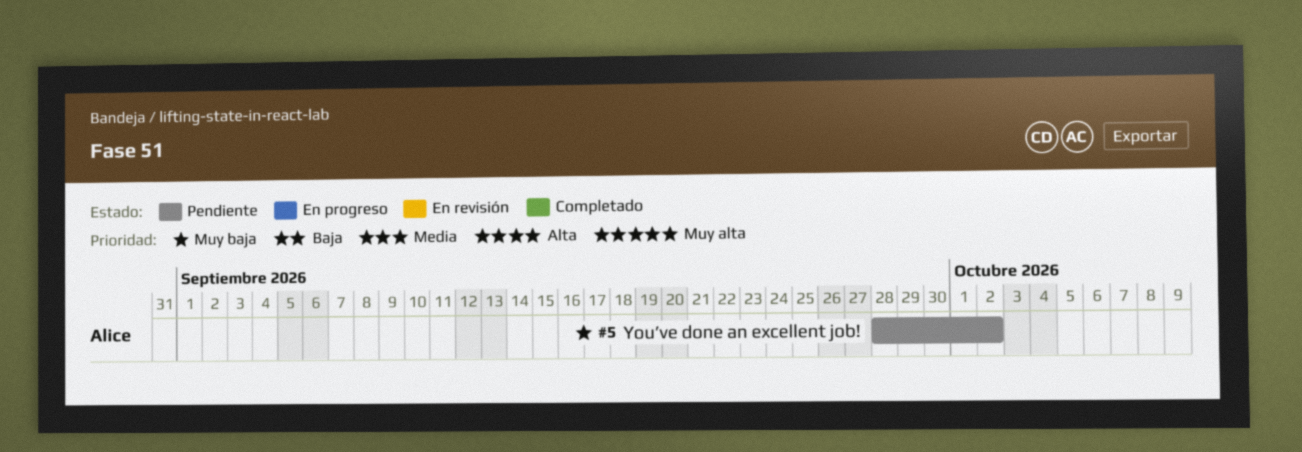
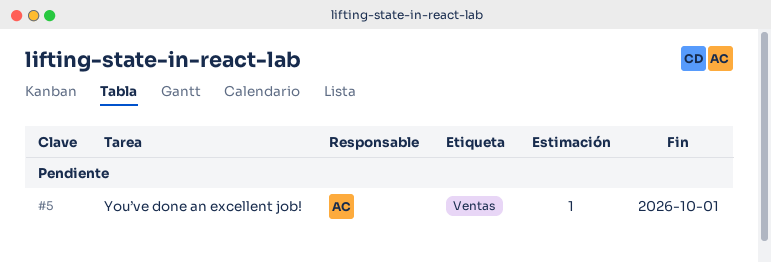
#5, due: Oct 2 -> Oct 1

